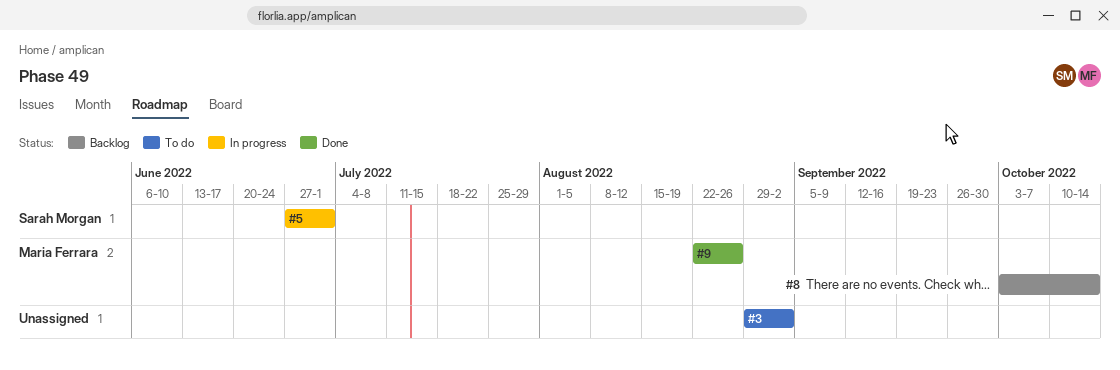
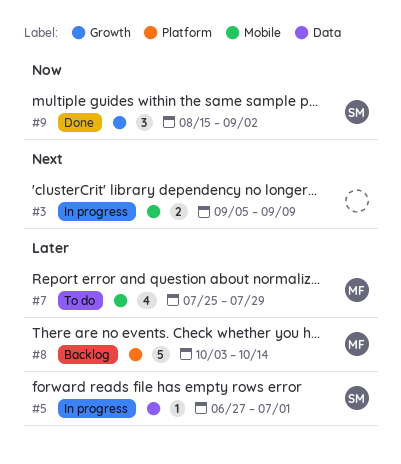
#3, status: To do -> In progress
#3, start: Aug 29 -> Sep 5
#3, due: Sep 2 -> Sep 9
#7: none -> present
#9, owner: Maria Ferrara -> Sarah Morgan
#9, start: Aug 22 -> Aug 15
#9, due: Aug 26 -> Sep 2

